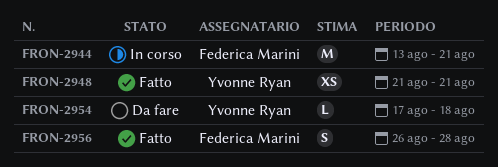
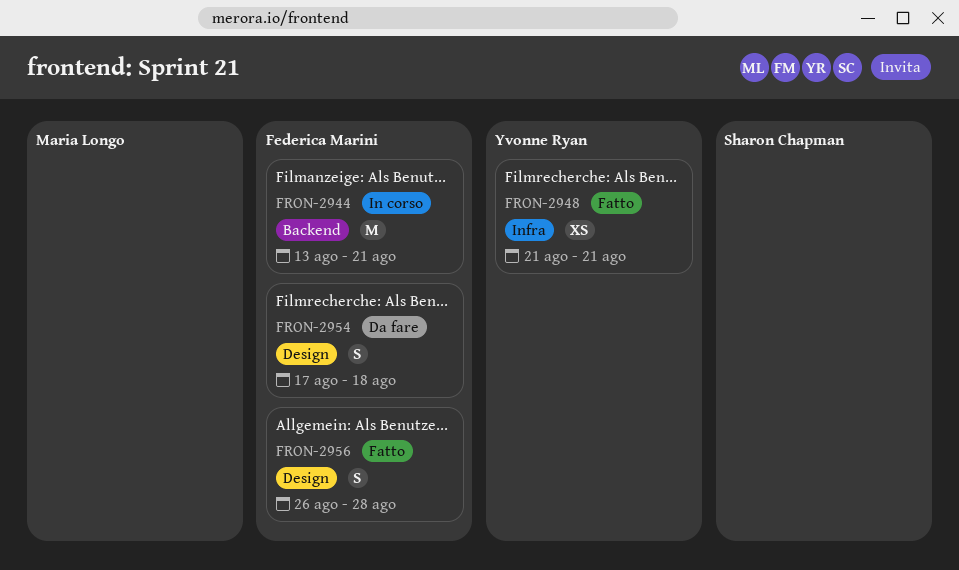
FRON-2954, owner: Yvonne Ryan -> Federica Marini
FRON-2954, estimate: L -> S

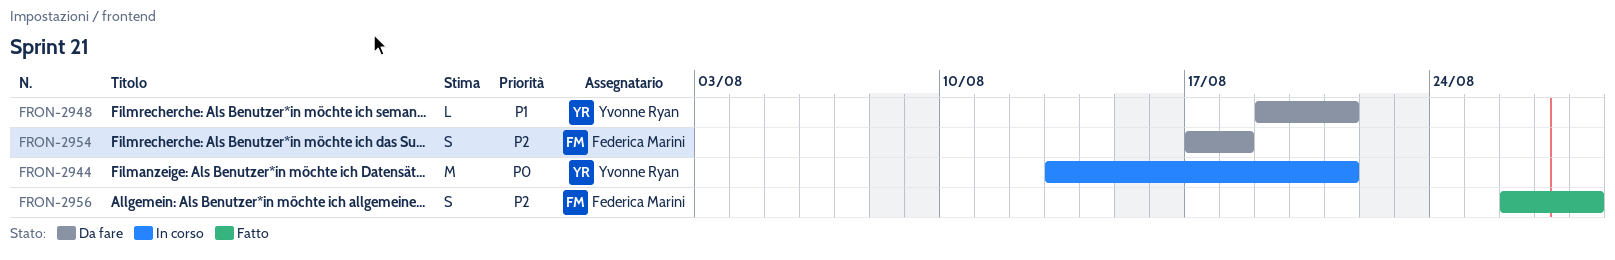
FRON-2944, owner: Federica Marini -> Yvonne Ryan
FRON-2948, status: Fatto -> Da fare
FRON-2948, estimate: XS -> L
FRON-2948, start: Aug 21 -> Aug 19

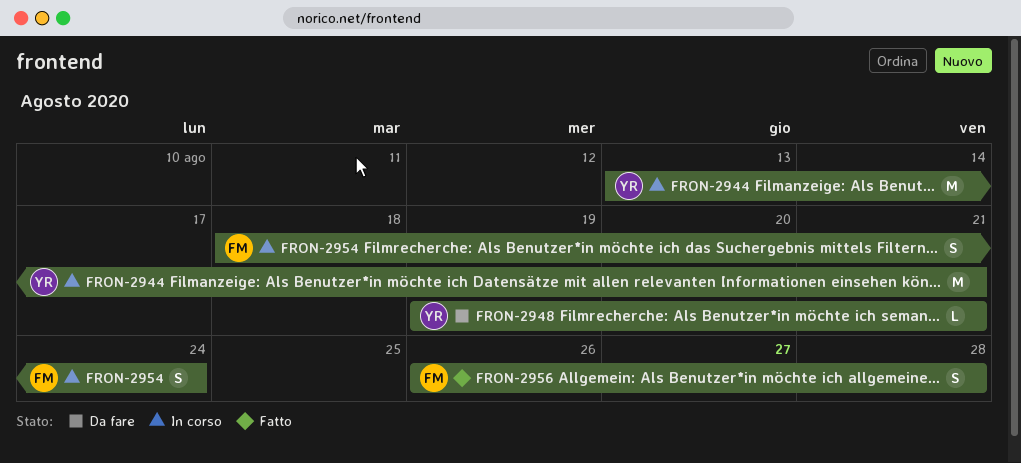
FRON-2954, status: Da fare -> In corso
FRON-2954, start: Aug 17 -> Aug 18
FRON-2954, due: Aug 18 -> Aug 24

